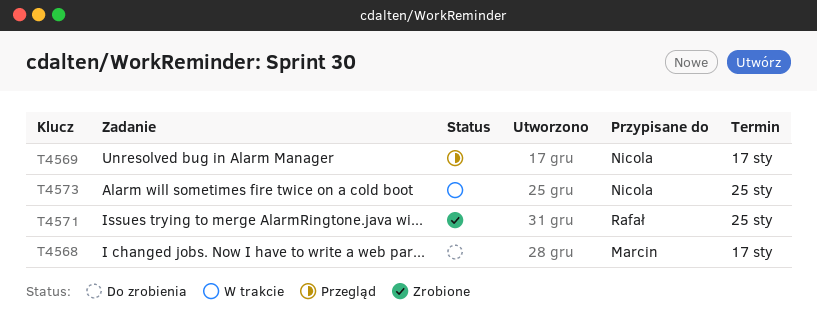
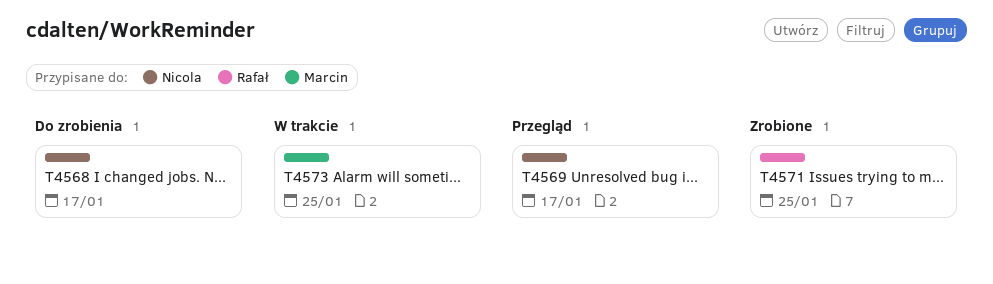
T4568, owner: Marcin -> Nicola
T4573, owner: Nicola -> Marcin

